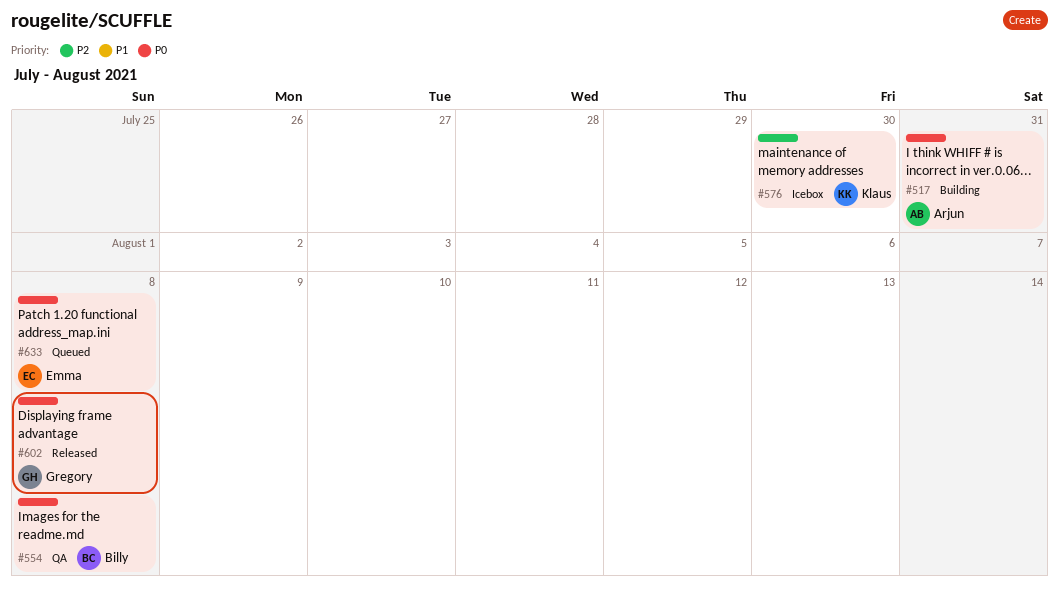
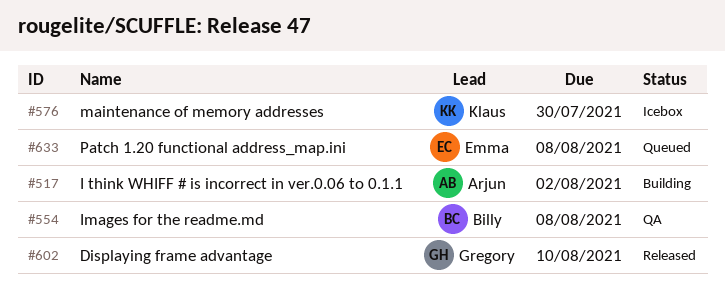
#517, due: Jul 31 -> Aug 2
#602, due: Aug 8 -> Aug 10

